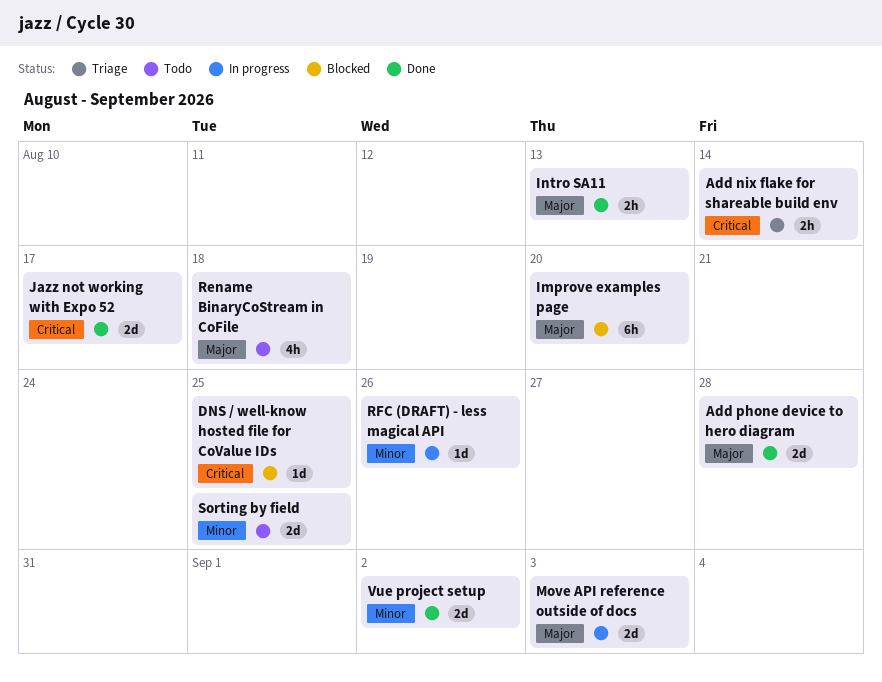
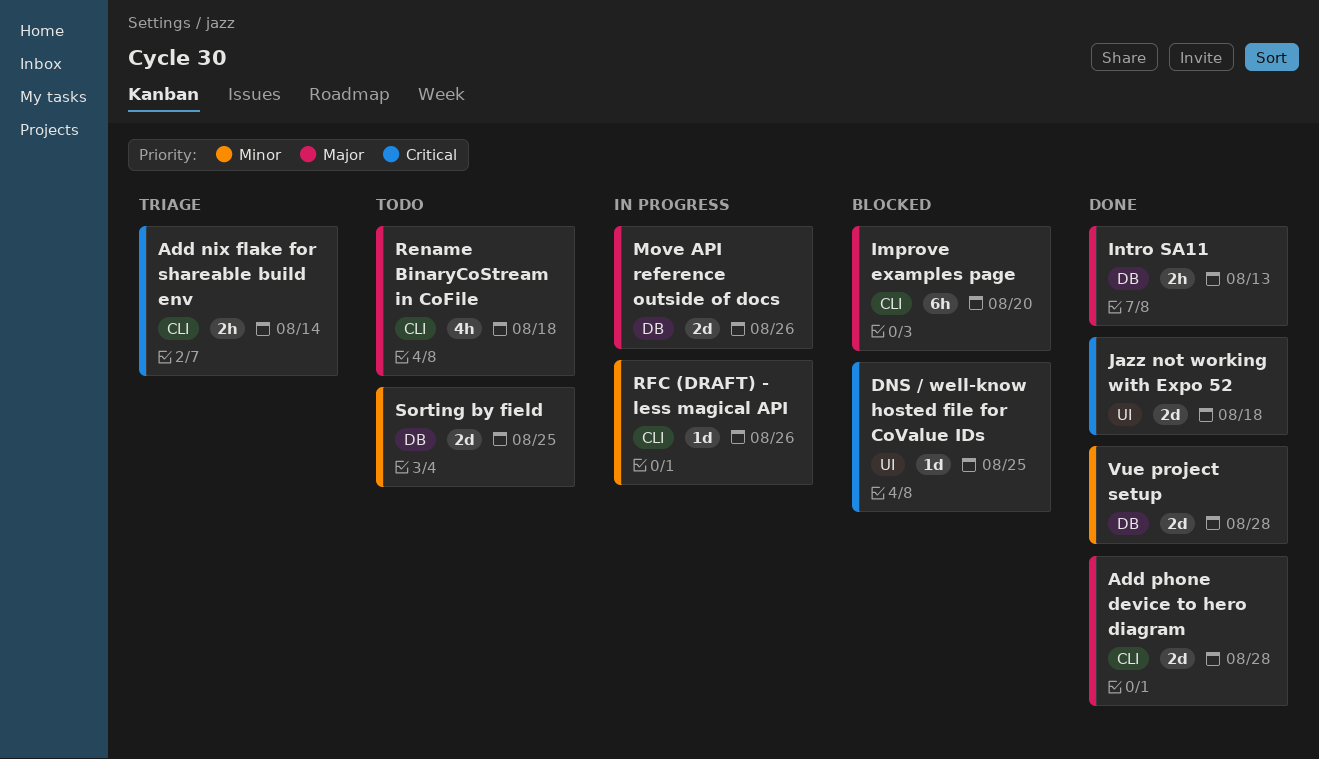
Jazz not working with Expo 52, due: Aug 17 -> Aug 18
Move API reference outside of docs, due: Sep 3 -> Aug 26
Vue project setup, due: Sep 2 -> Aug 28

